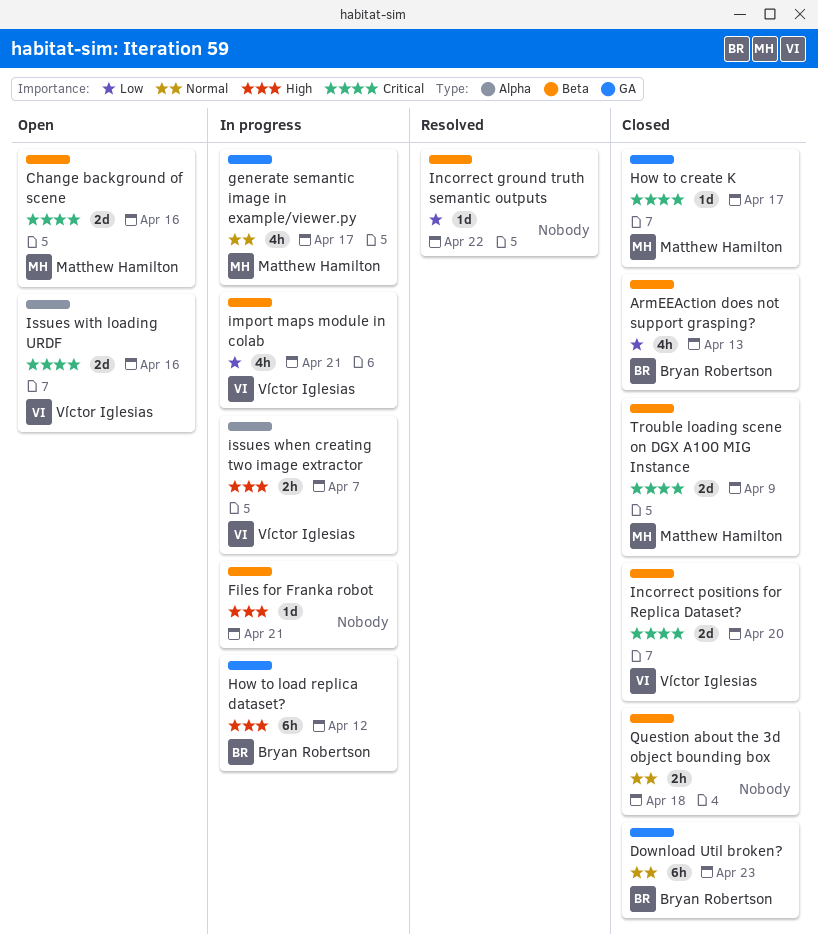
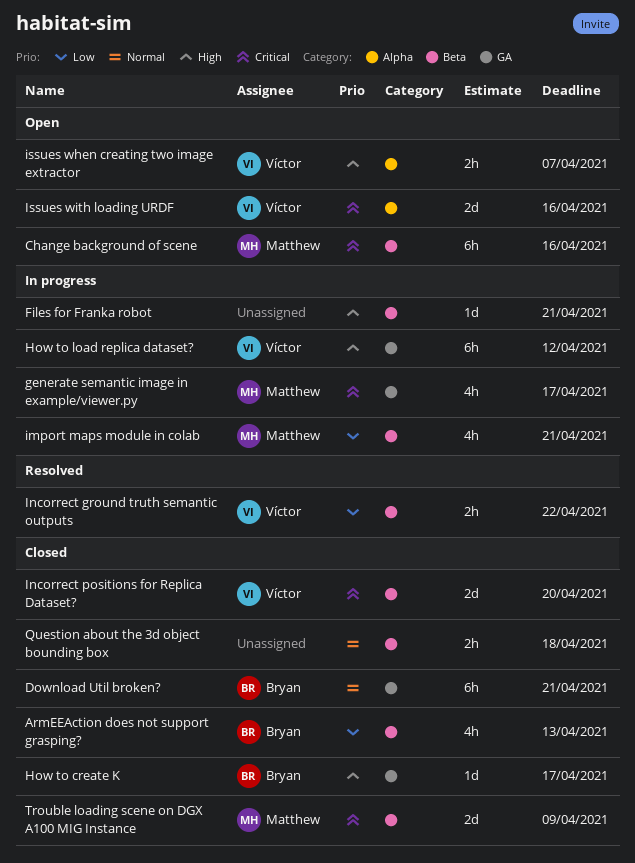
Change background of scene, estimate: 2d -> 6h
Download Util broken?, due: Apr 23 -> Apr 21
generate semantic image in example/viewer.py, priority: Normal -> Critical
How to create K, owner: Matthew Hamilton -> Bryan Robertson
How to create K, priority: Critical -> High
How to load replica dataset?, owner: Bryan Robertson -> Víctor Iglesias
import maps module in colab, owner: Víctor Iglesias -> Matthew Hamilton
Incorrect ground truth semantic outputs, owner: none -> Víctor Iglesias
Incorrect ground truth semantic outputs, estimate: 1d -> 2h
issues when creating two image extractor, status: In progress -> Open

